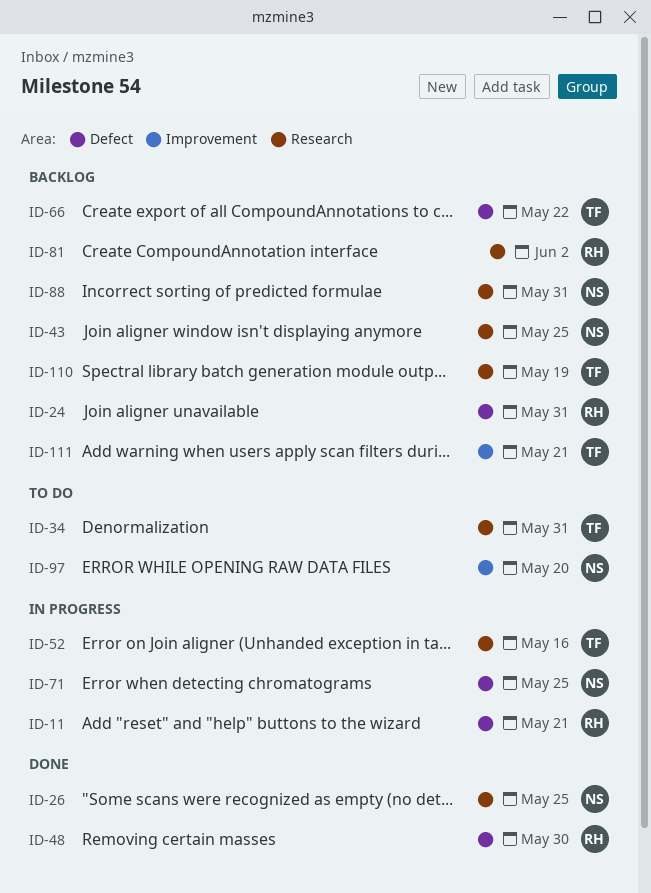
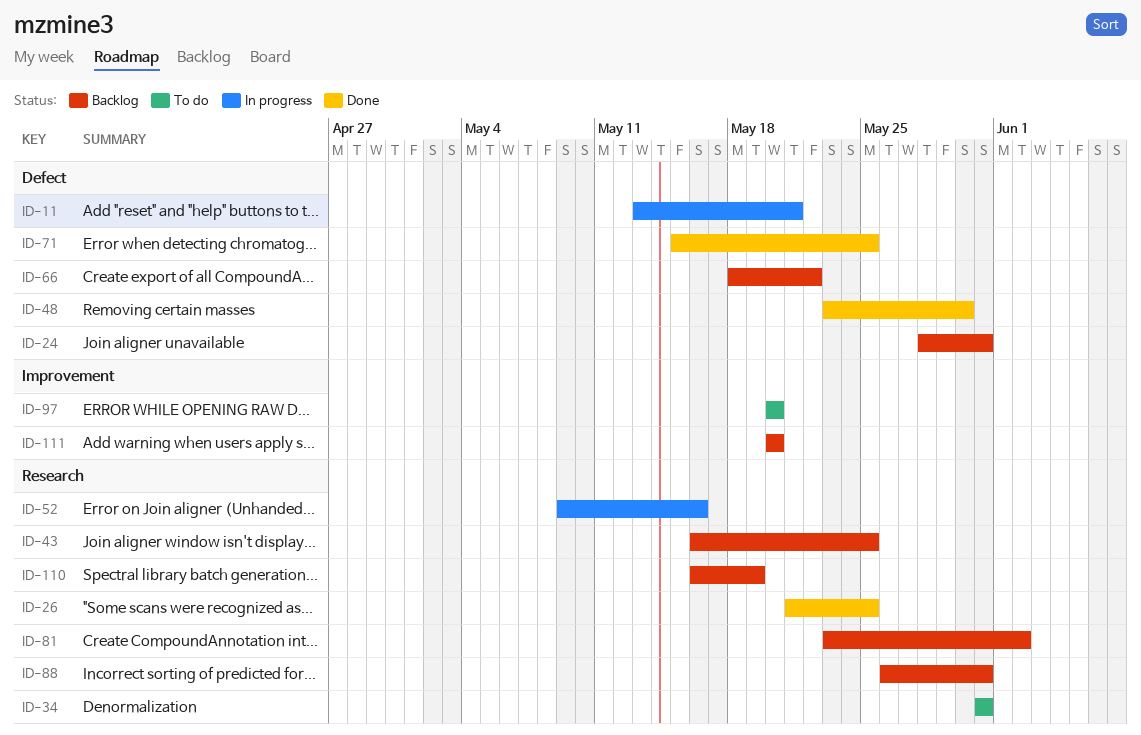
ID-71, status: In progress -> Done
ID-111, due: May 21 -> May 20

